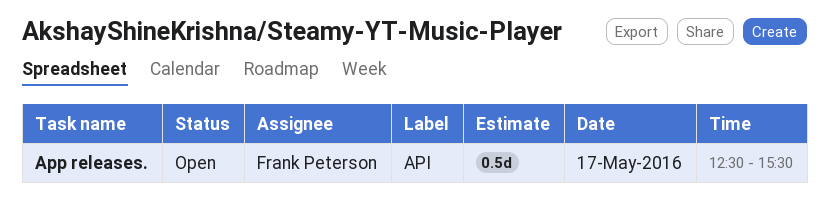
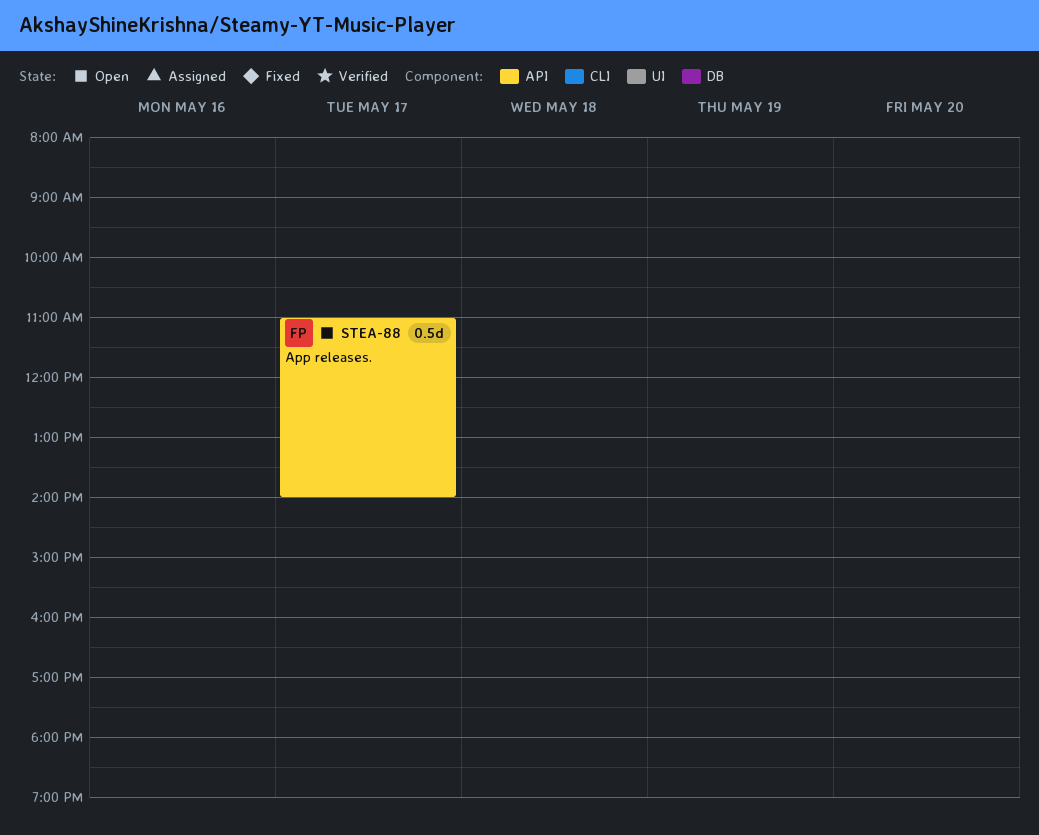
App releases., begins: 12:30 -> 11:00
App releases., ends: 15:30 -> 14:00

